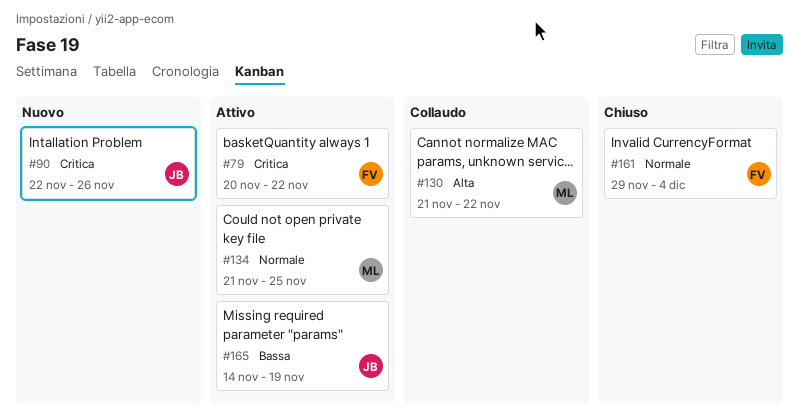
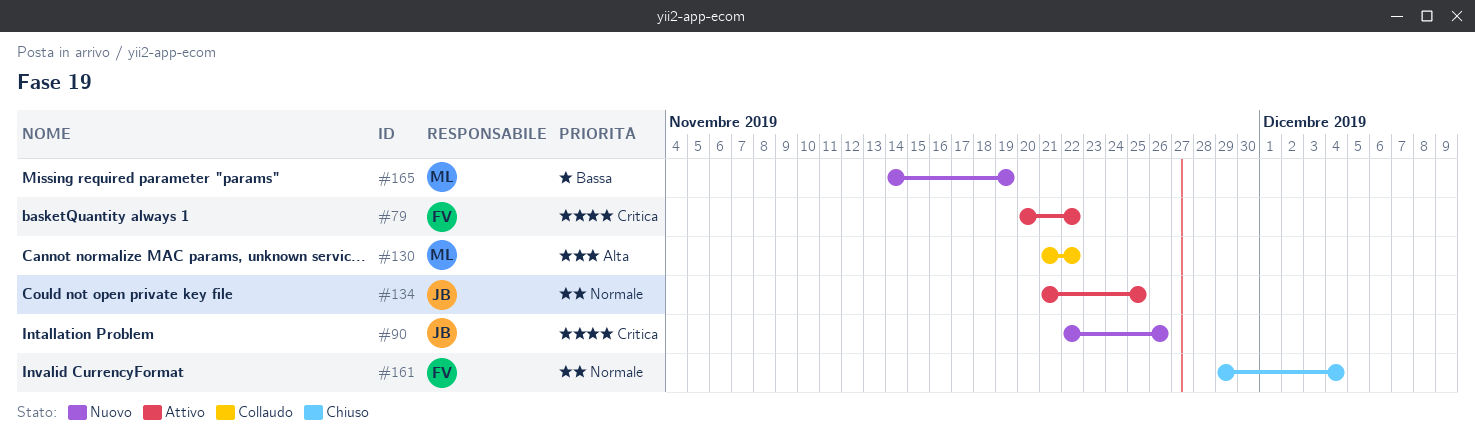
#134, owner: ML -> JB
#165, status: Attivo -> Nuovo
#165, owner: JB -> ML

